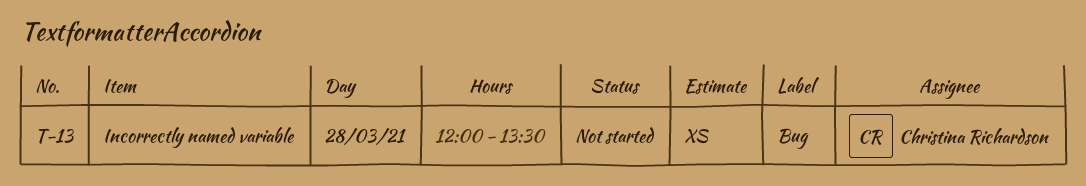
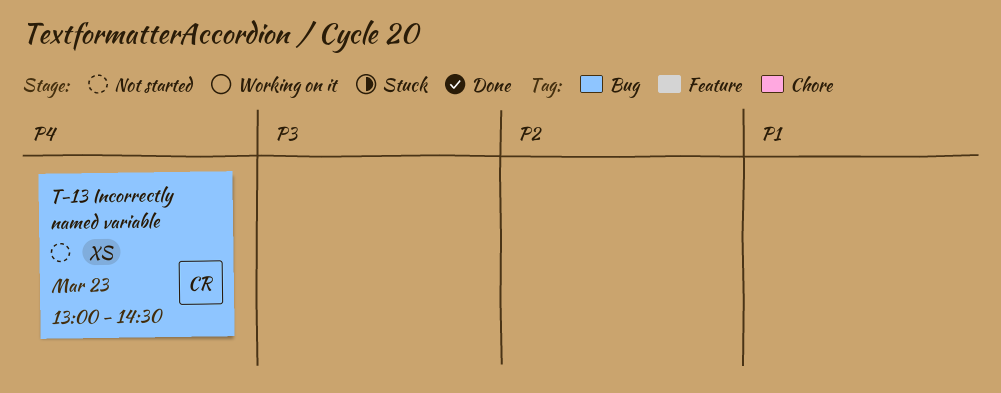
T-13, day: Mar 28 -> Mar 23
T-13, begins: 12:00 -> 13:00
T-13, ends: 13:30 -> 14:30

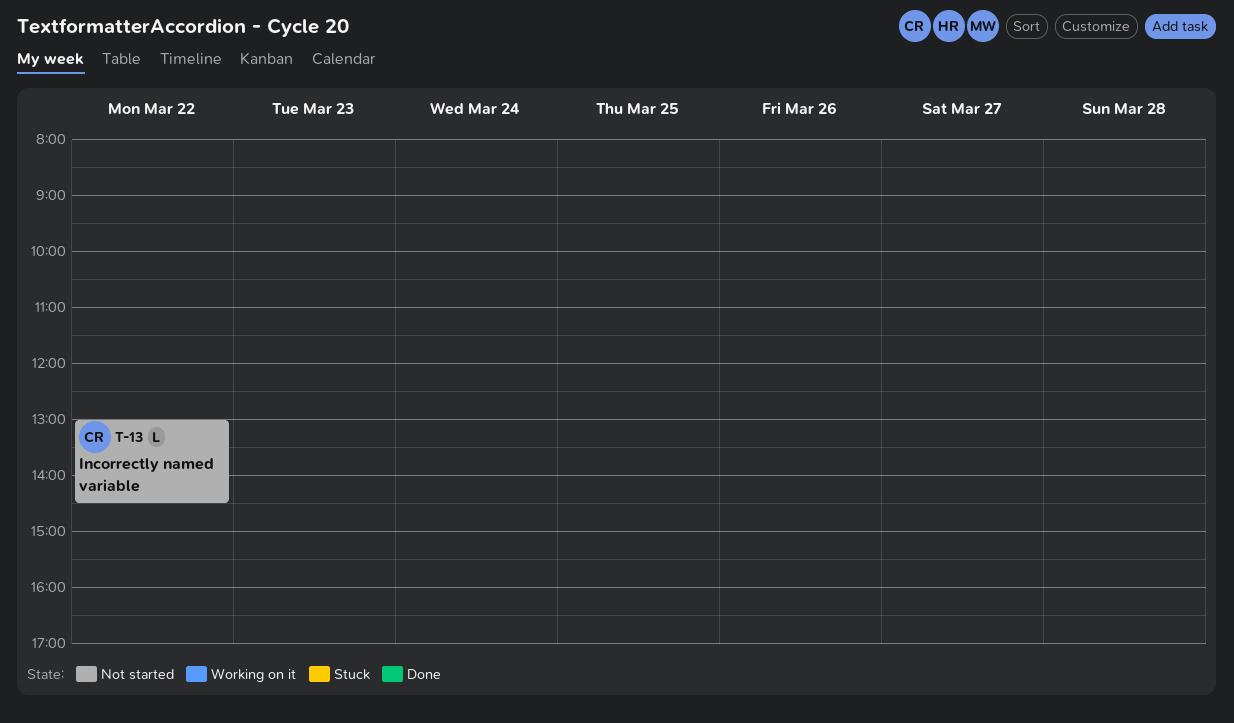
T-13, estimate: XS -> L
T-13, day: Mar 23 -> Mar 22

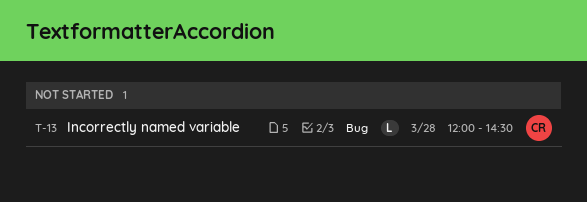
T-13, day: Mar 22 -> Mar 28
T-13, begins: 13:00 -> 12:00

